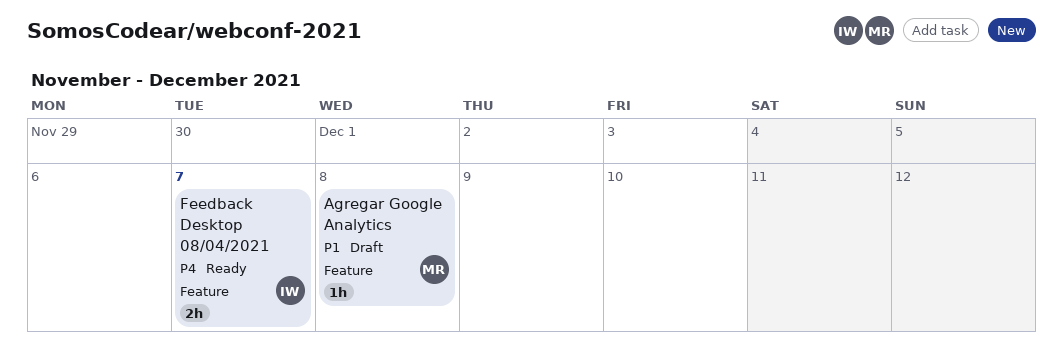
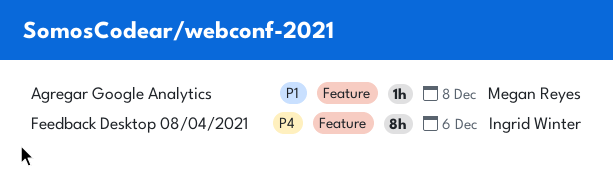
Feedback Desktop 08/04/2021, estimate: 2h -> 8h
Feedback Desktop 08/04/2021, due: Dec 7 -> Dec 6

